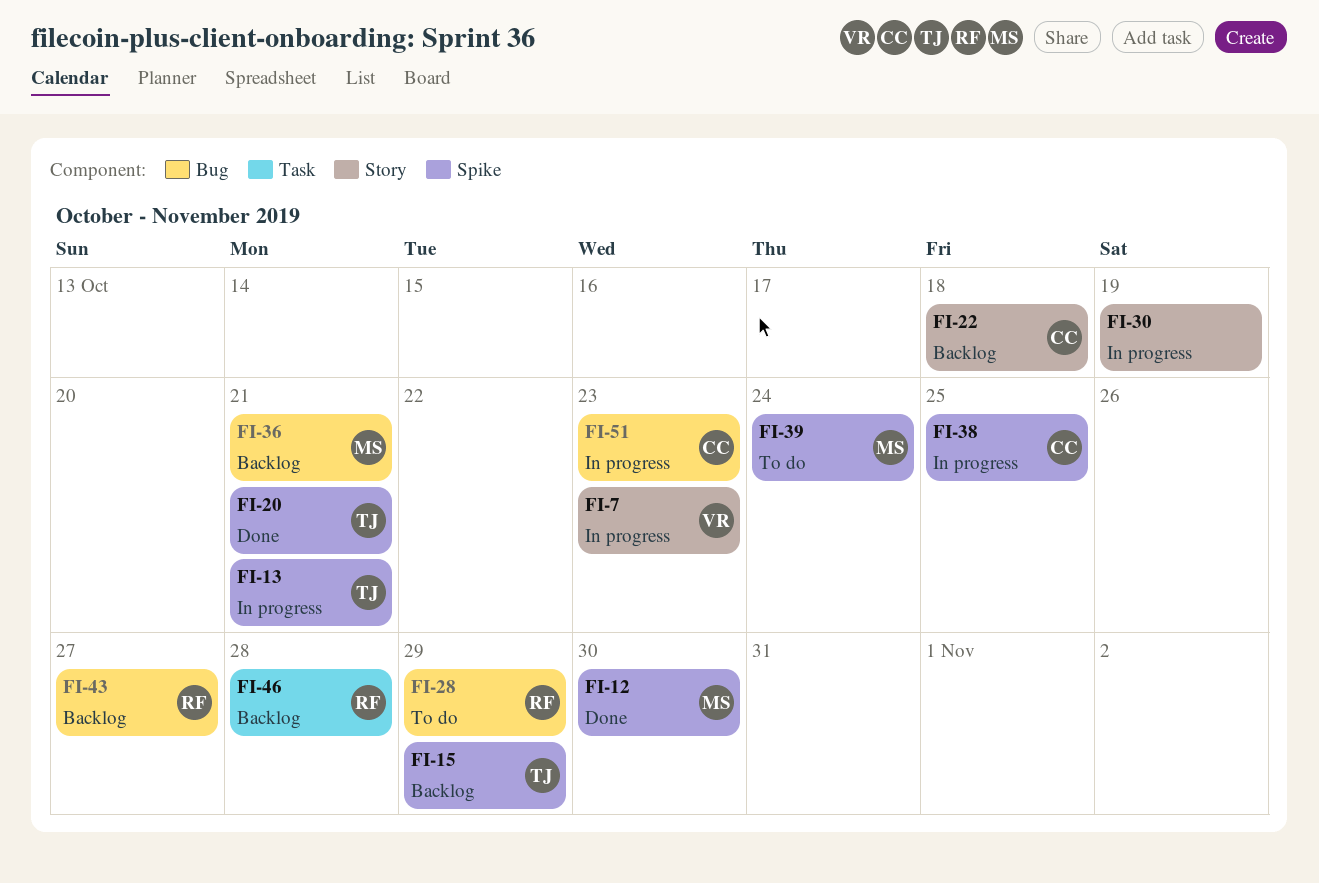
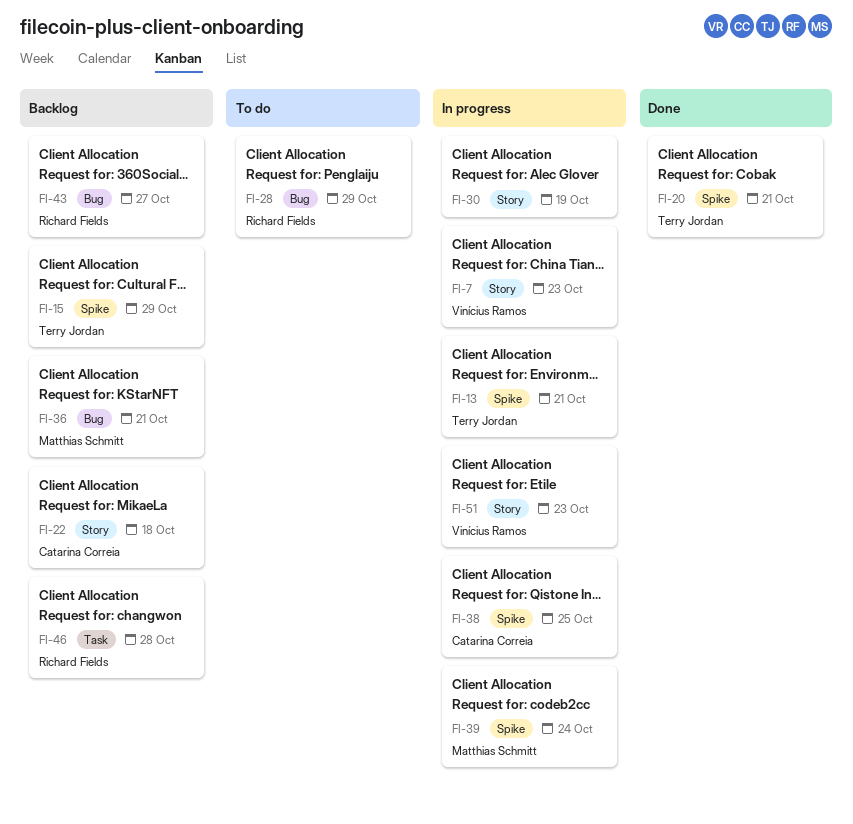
FI-12: present -> none
FI-39, status: To do -> In progress
FI-51, owner: Catarina Correia -> Vinícius Ramos
FI-51, label: Bug -> Story

